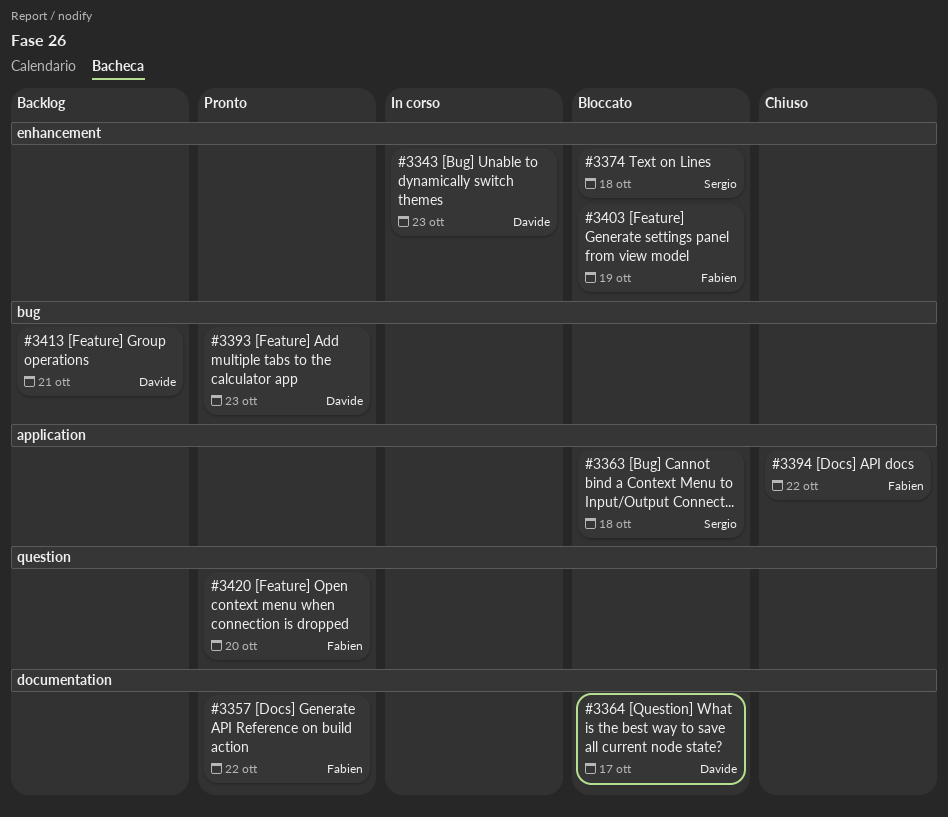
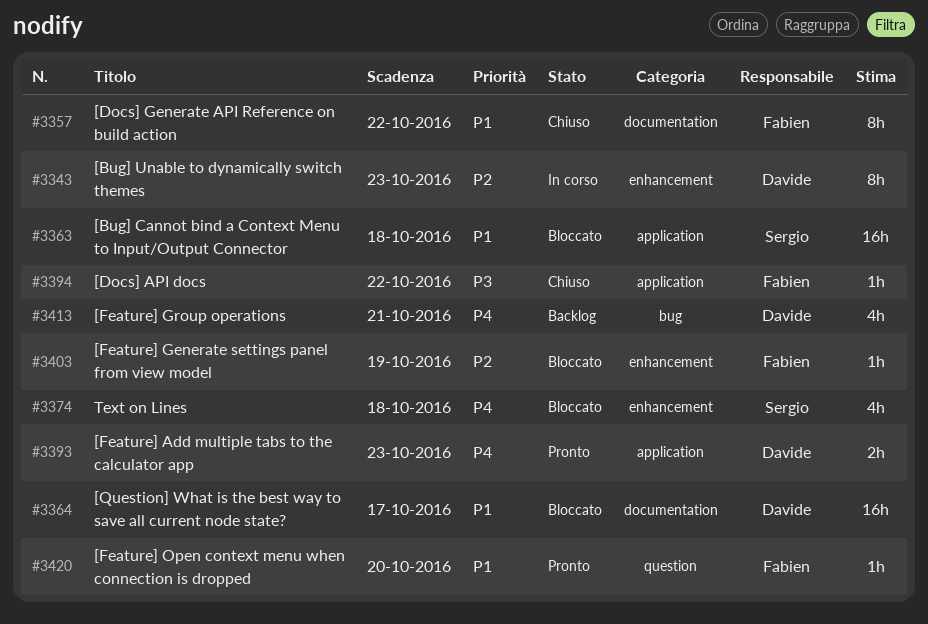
#3357, status: Pronto -> Chiuso
#3393, label: bug -> application

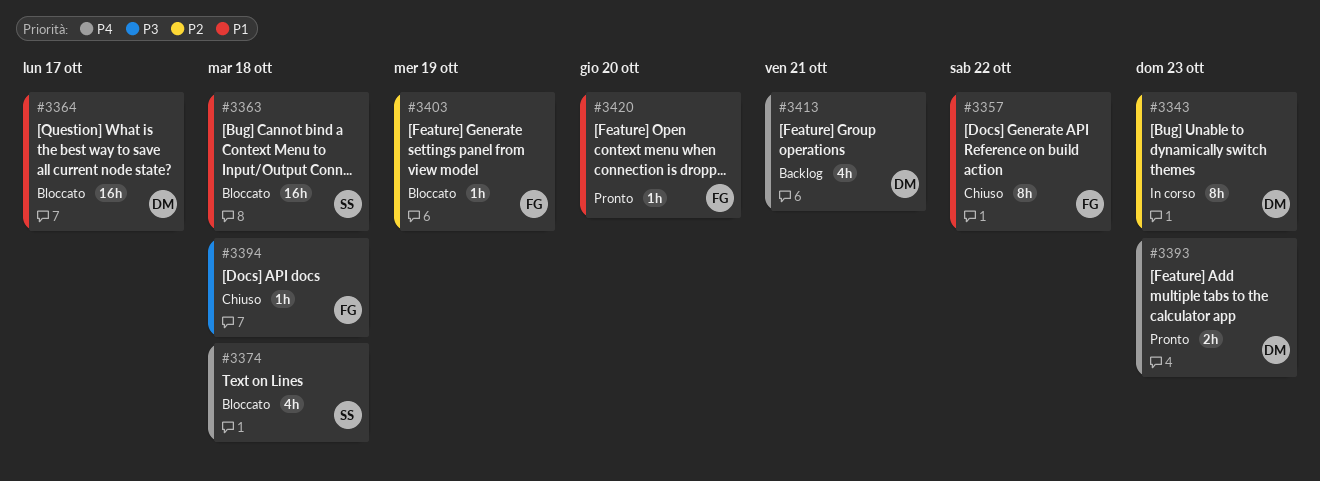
#3394, due: Oct 22 -> Oct 18

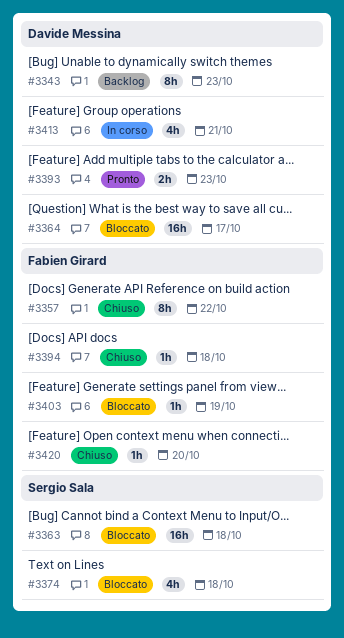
#3343, status: In corso -> Backlog
#3413, status: Backlog -> In corso
#3420, status: Pronto -> Chiuso

